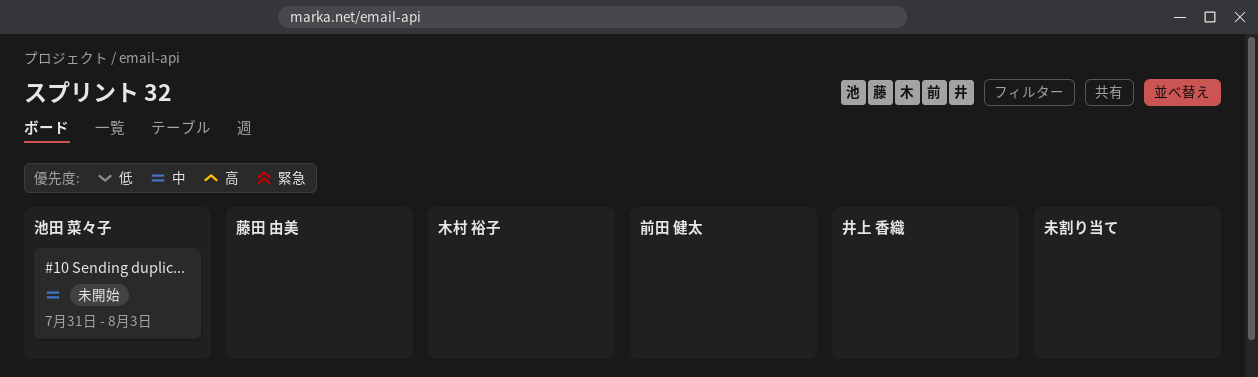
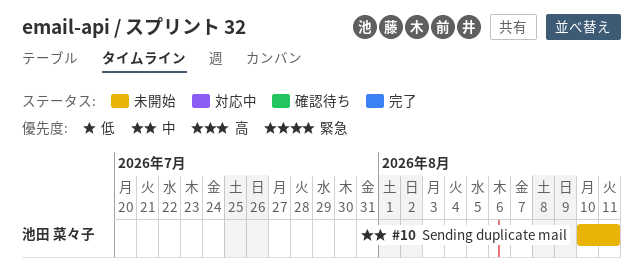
#10, start: Jul 31 -> Aug 10
#10, due: Aug 3 -> Aug 11

